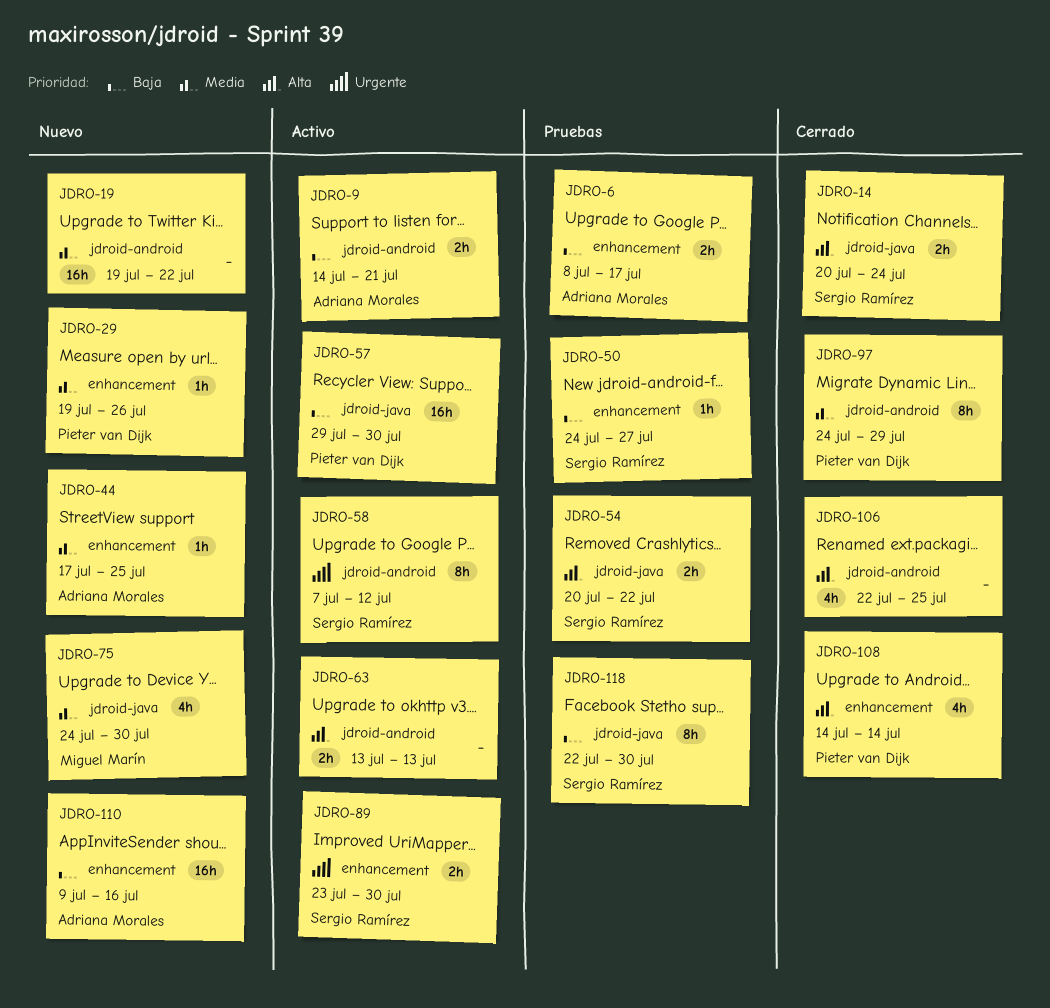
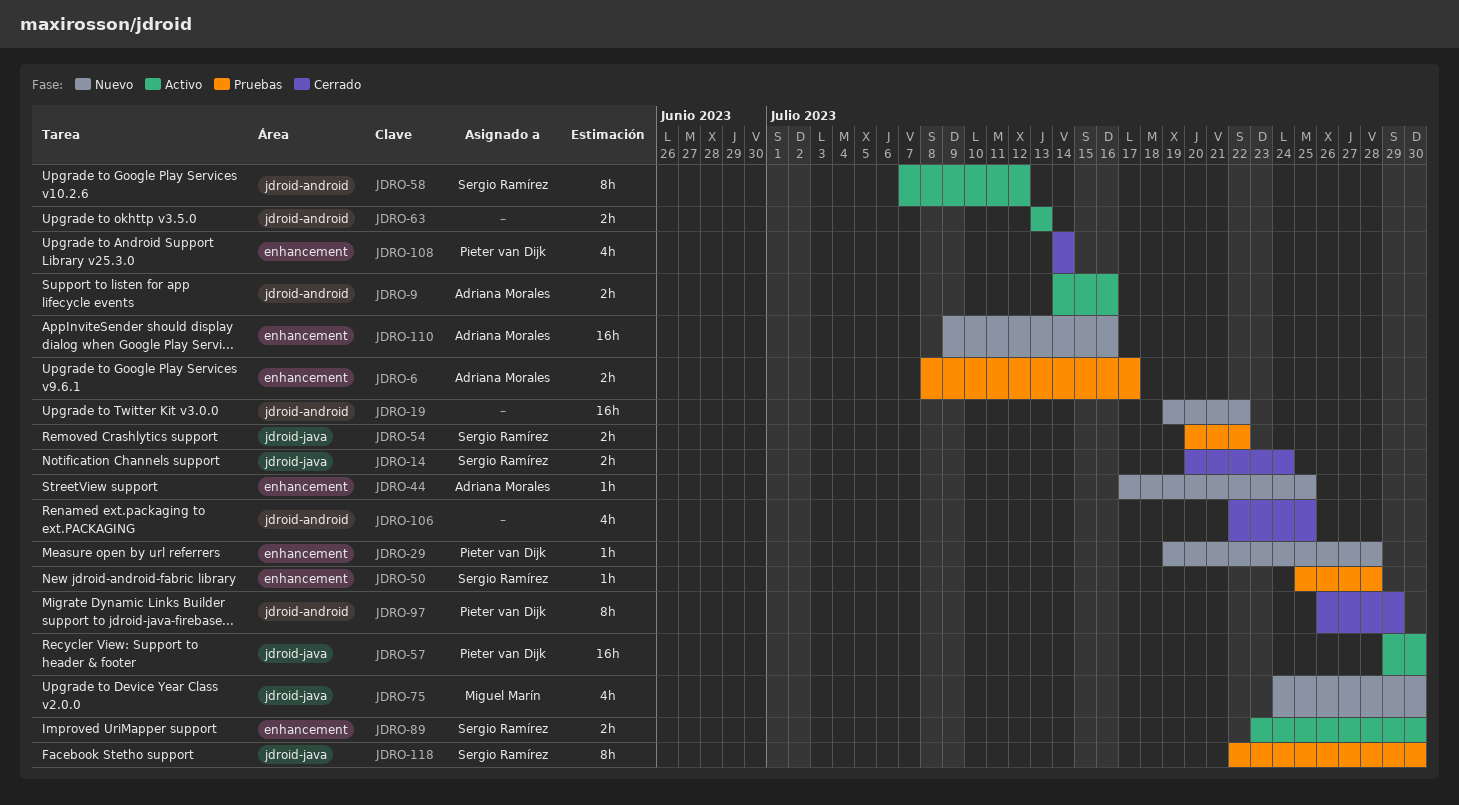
JDRO-9, due: Jul 21 -> Jul 16
JDRO-29, due: Jul 26 -> Jul 28
JDRO-50, start: Jul 24 -> Jul 25
JDRO-50, due: Jul 27 -> Jul 28
JDRO-97, start: Jul 24 -> Jul 26

